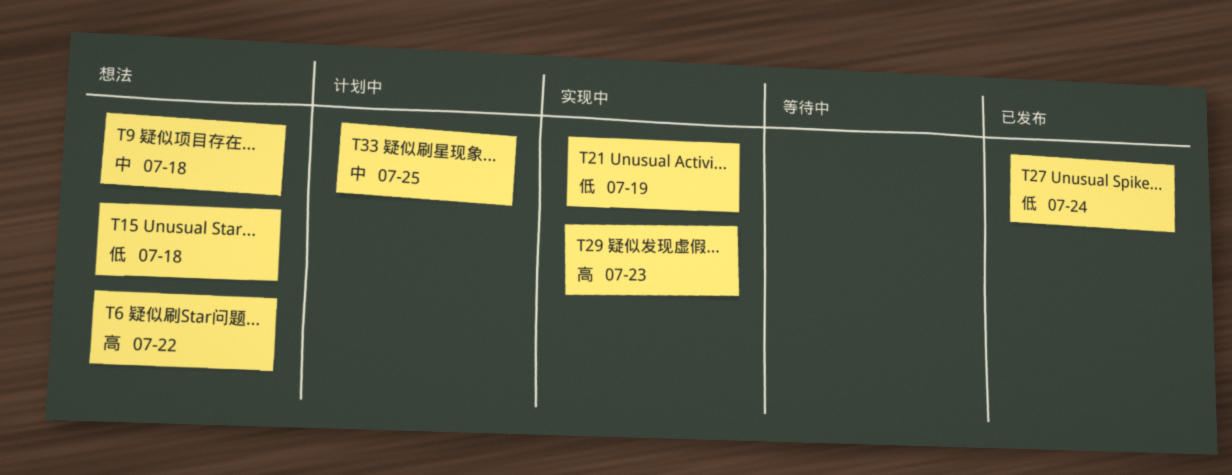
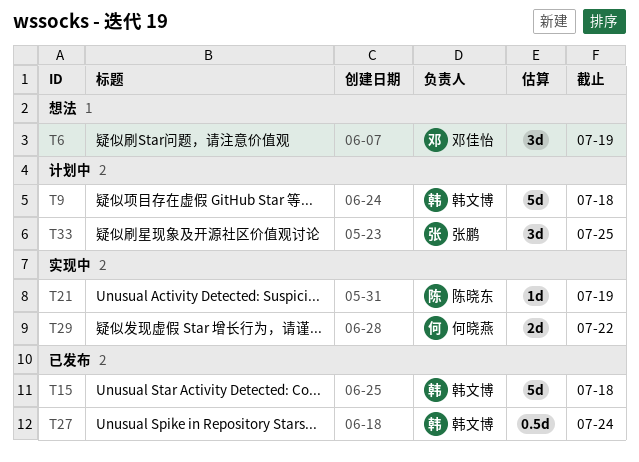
T6, due: Jul 22 -> Jul 19
T9, status: 想法 -> 计划中
T15, status: 想法 -> 已发布
T29, due: Jul 23 -> Jul 22

